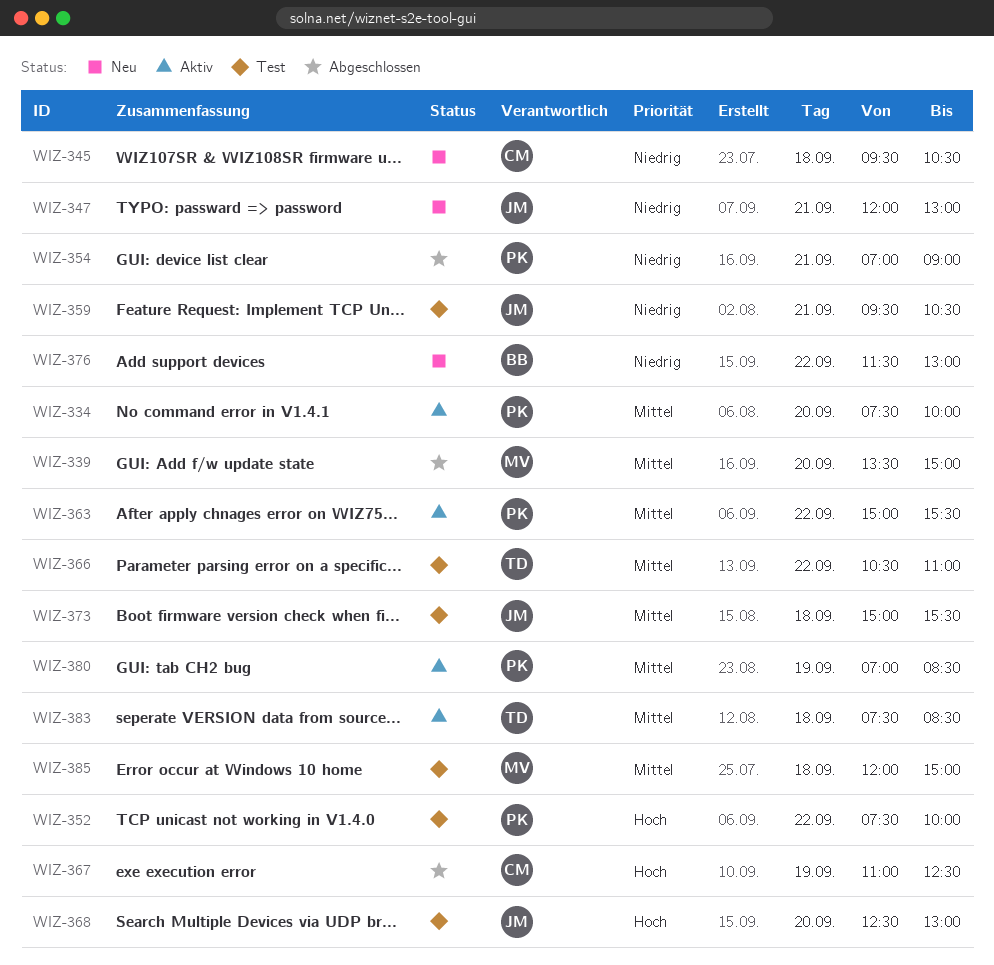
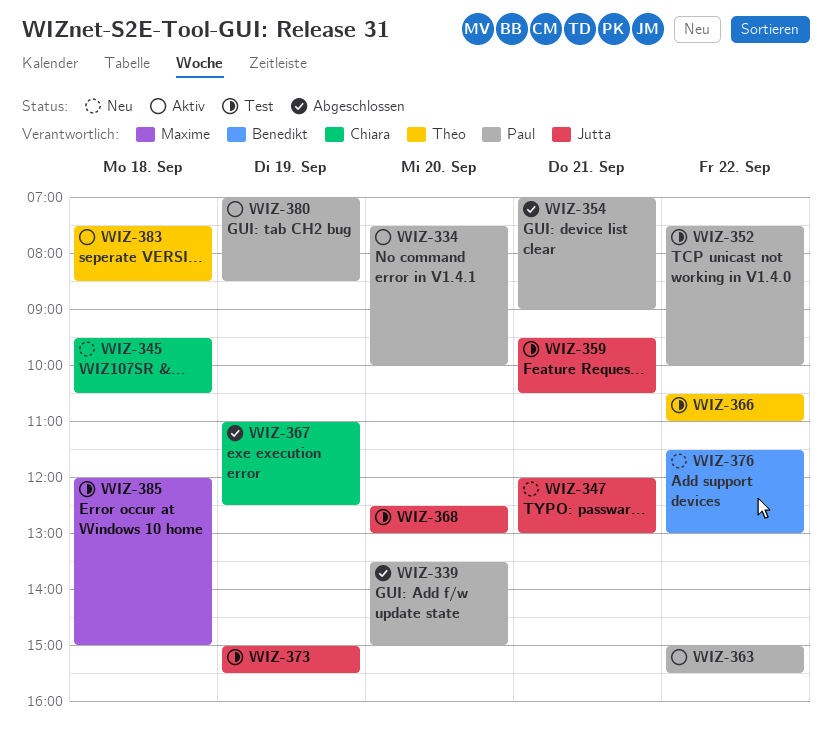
WIZ-339, owner: Maxime -> Paul
WIZ-373, day: Sep 18 -> Sep 19

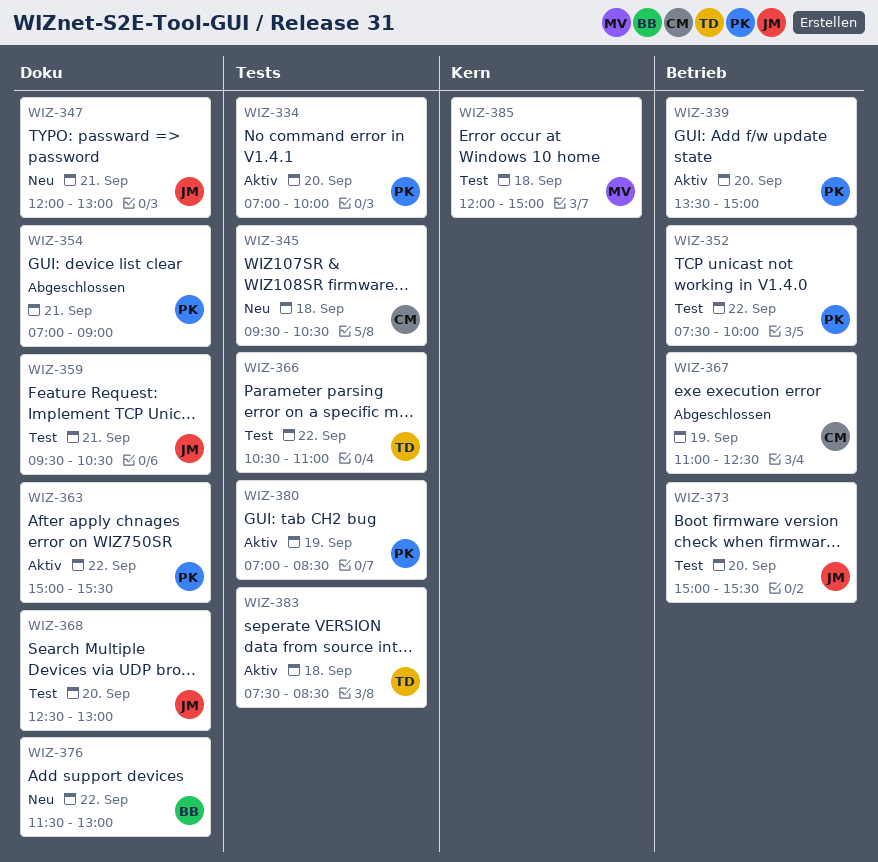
WIZ-334, begins: 07:30 -> 07:00
WIZ-339, status: Abgeschlossen -> Aktiv
WIZ-373, day: Sep 19 -> Sep 20

